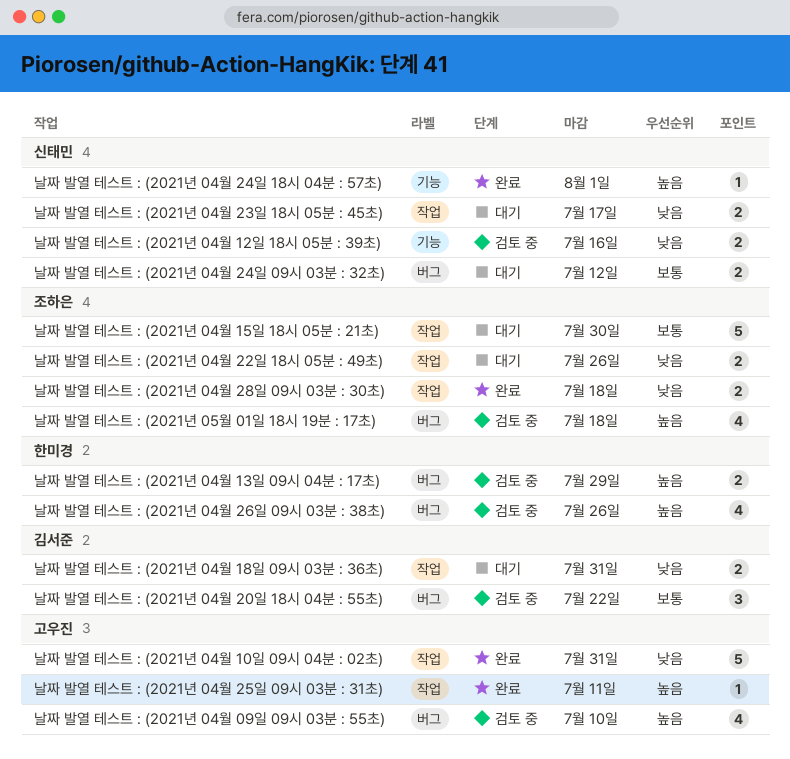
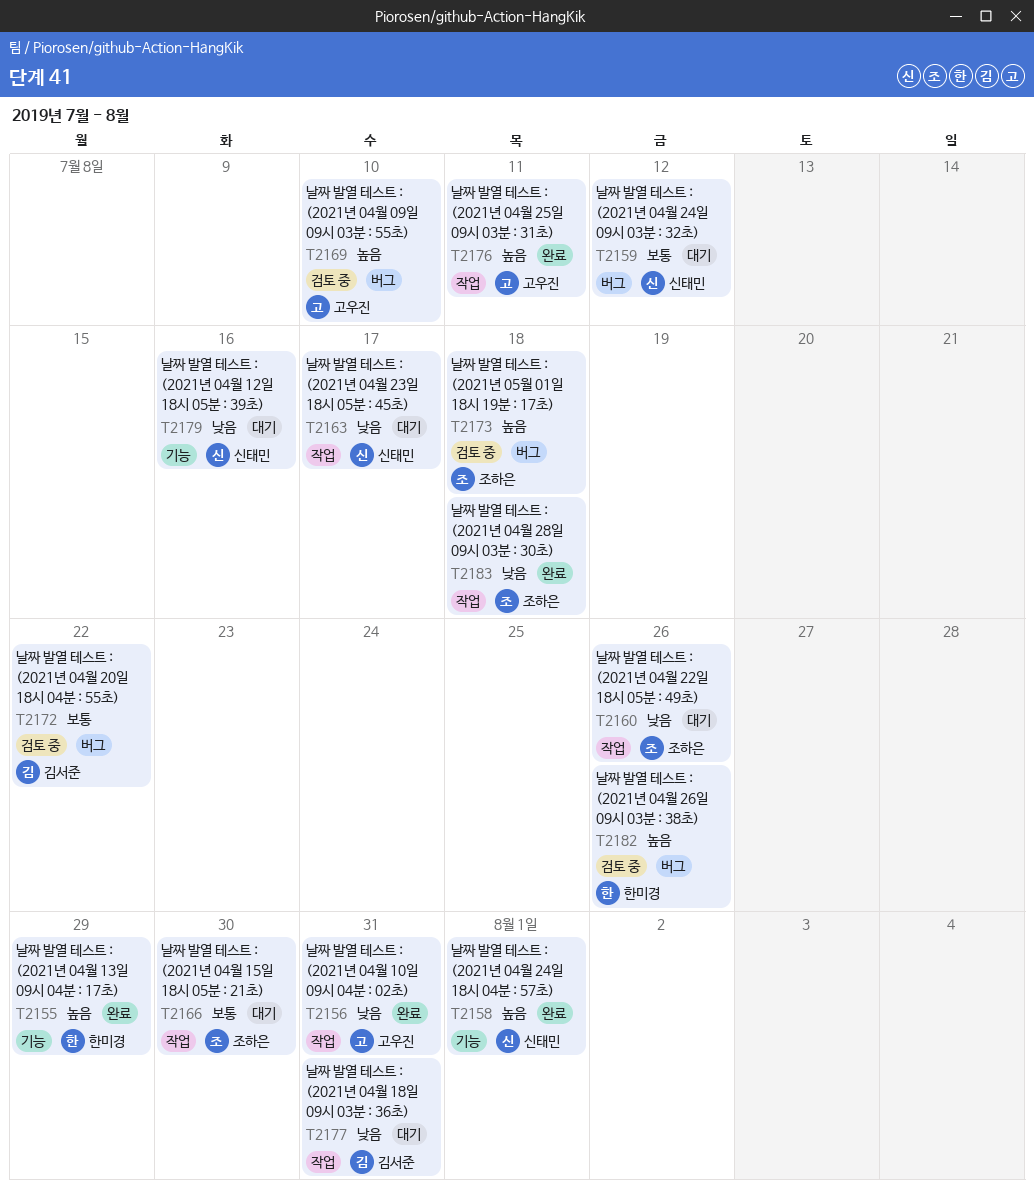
날짜 발열 테스트 : (2021년 04월 12일 18시 05분 : 39초), status: 검토 중 -> 대기
날짜 발열 테스트 : (2021년 04월 13일 09시 04분 : 17초), status: 검토 중 -> 완료
날짜 발열 테스트 : (2021년 04월 13일 09시 04분 : 17초), label: 버그 -> 기능

